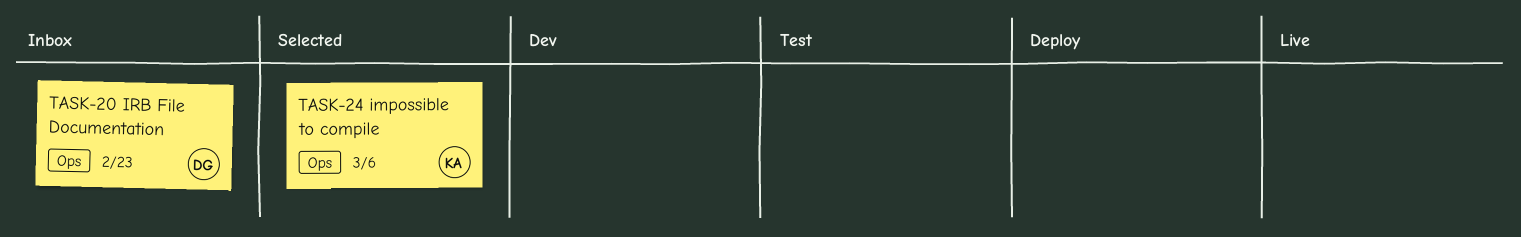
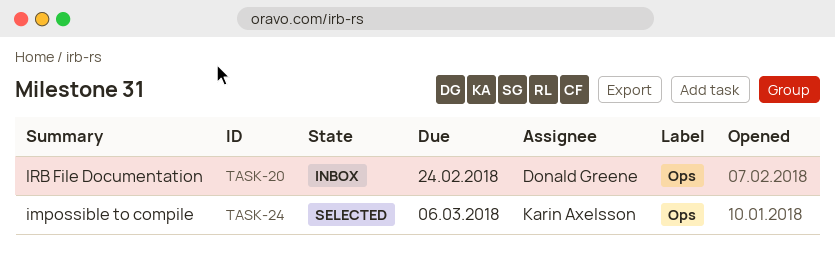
TASK-20, due: Feb 23 -> Feb 24

